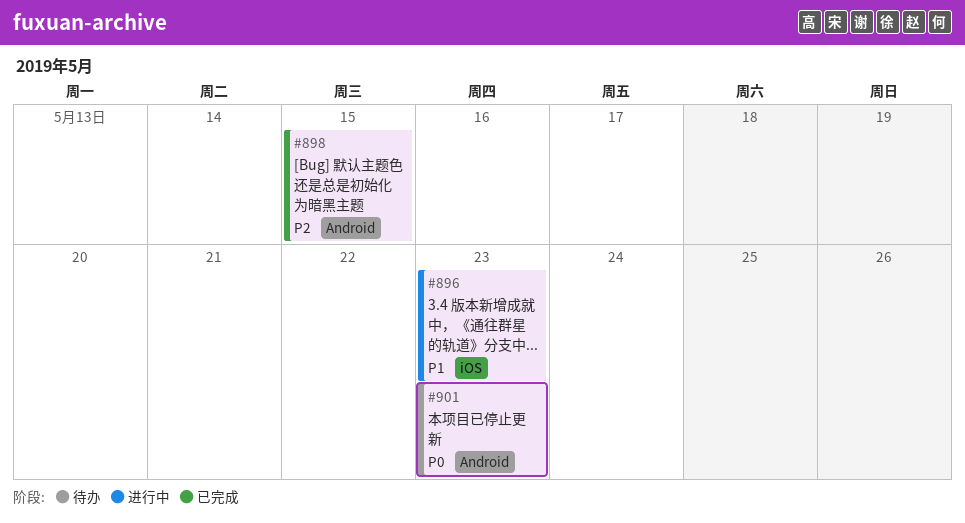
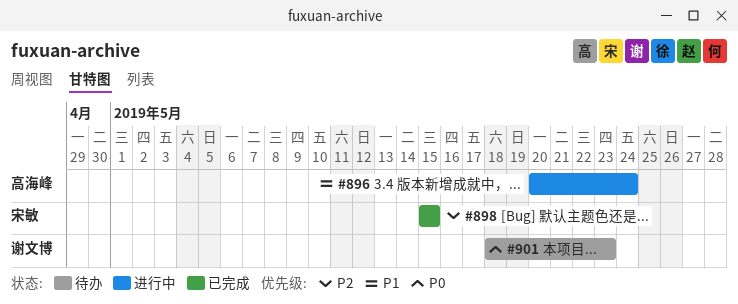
#896, due: May 23 -> May 24

